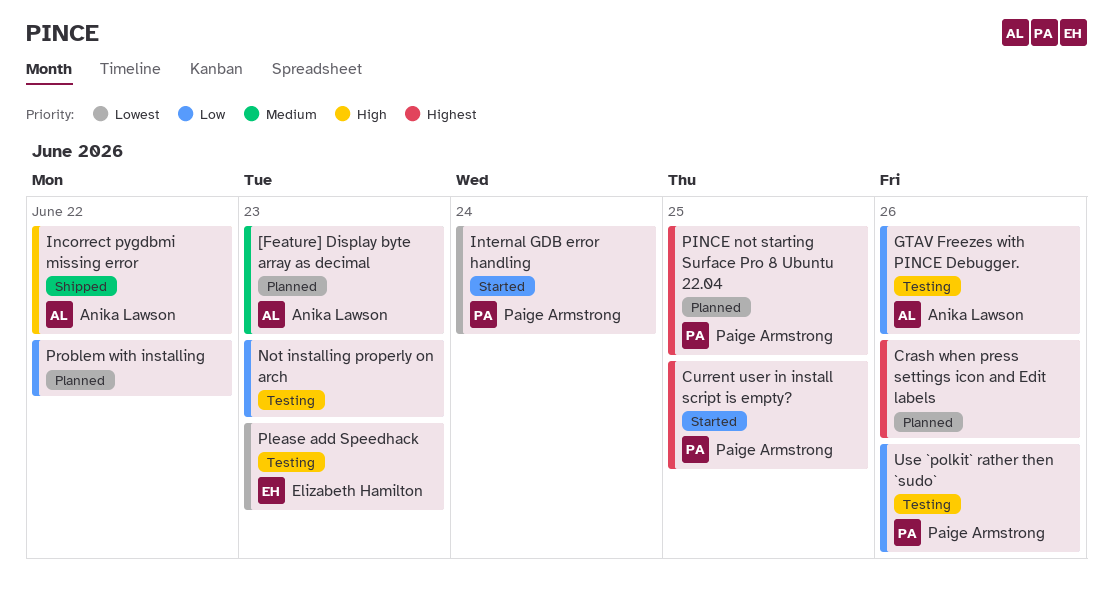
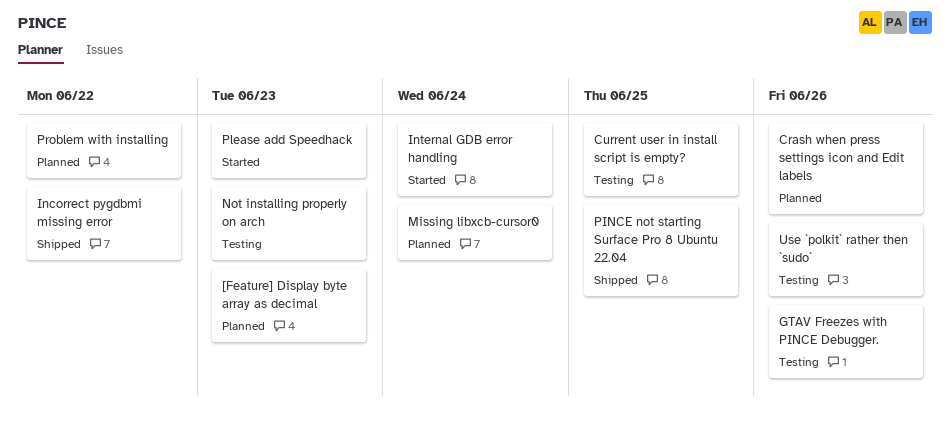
Current user in install script is empty?, status: Started -> Testing
Missing libxcb-cursor0: none -> present
PINCE not starting Surface Pro 8 Ubuntu 22.04, status: Planned -> Shipped
Please add Speedhack, status: Testing -> Started

